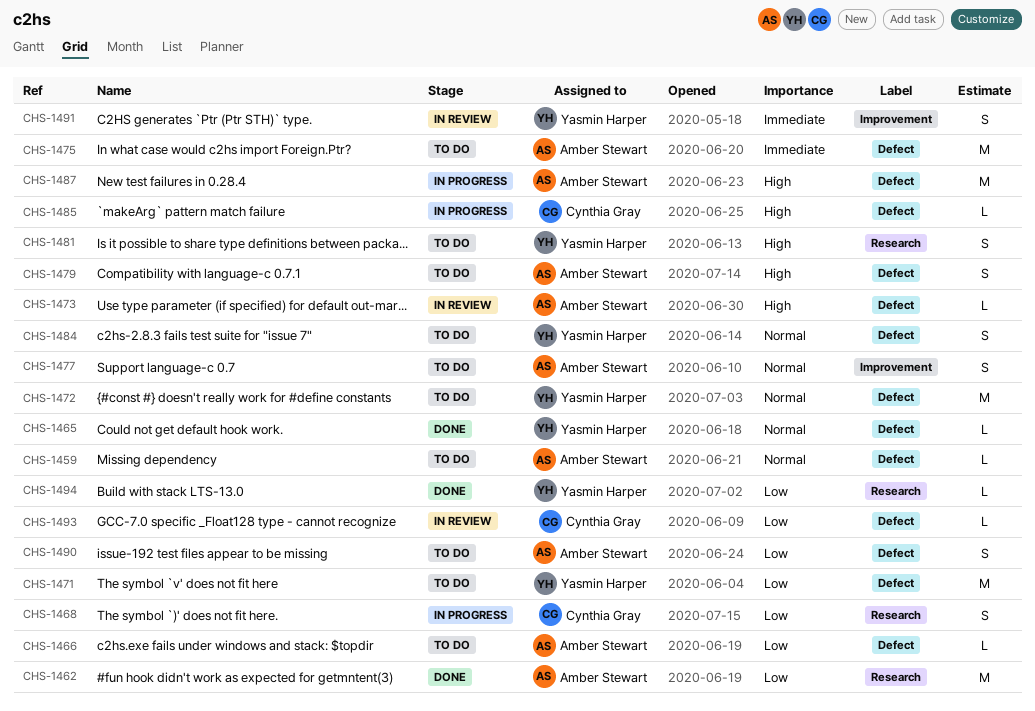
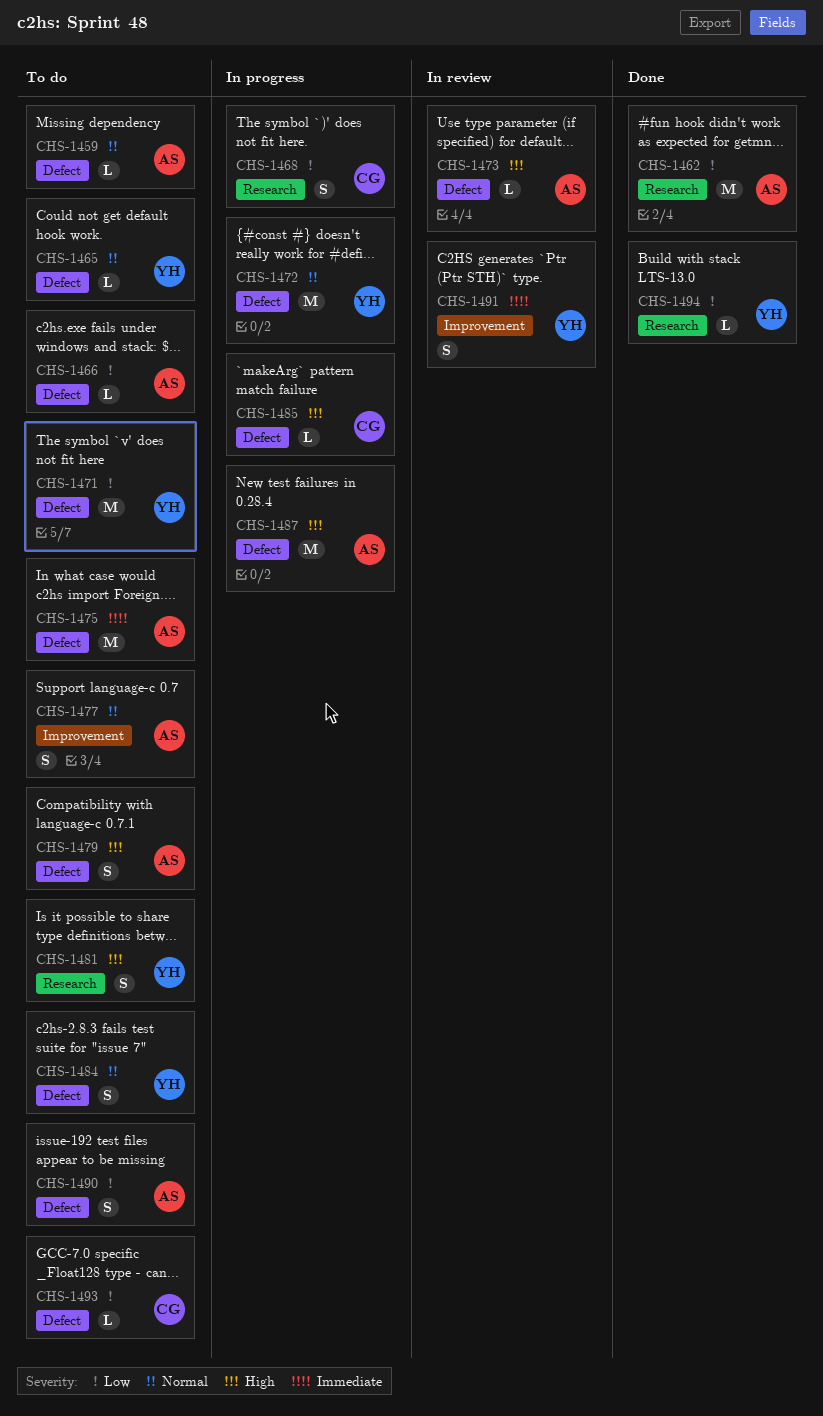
CHS-1465, status: Done -> To do
CHS-1472, status: To do -> In progress
CHS-1493, status: In review -> To do

